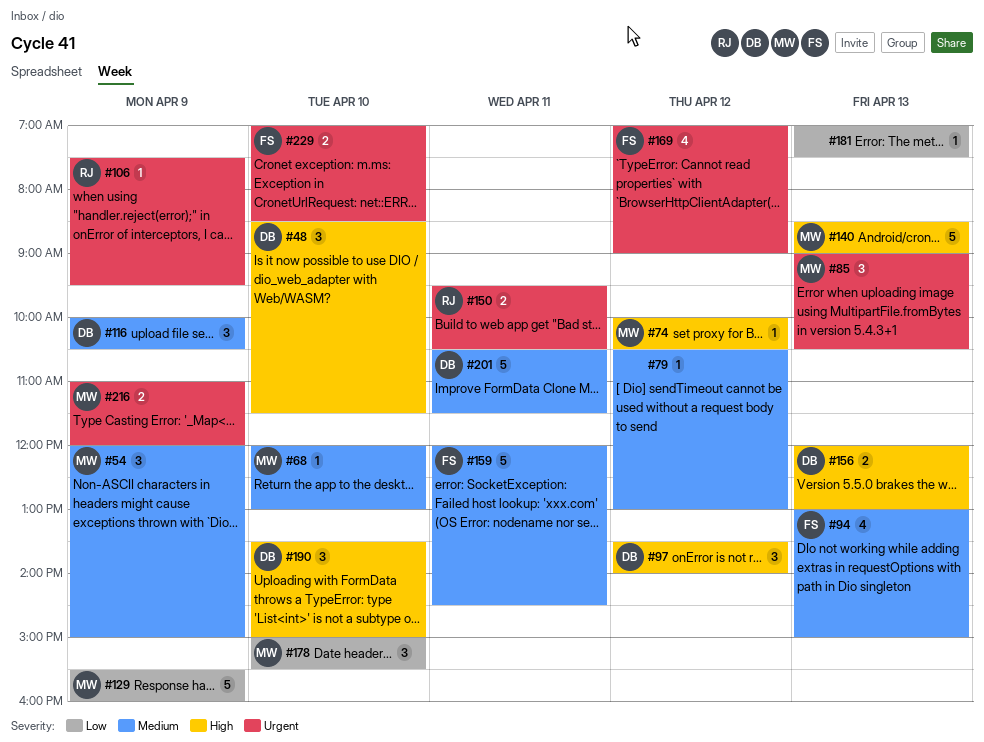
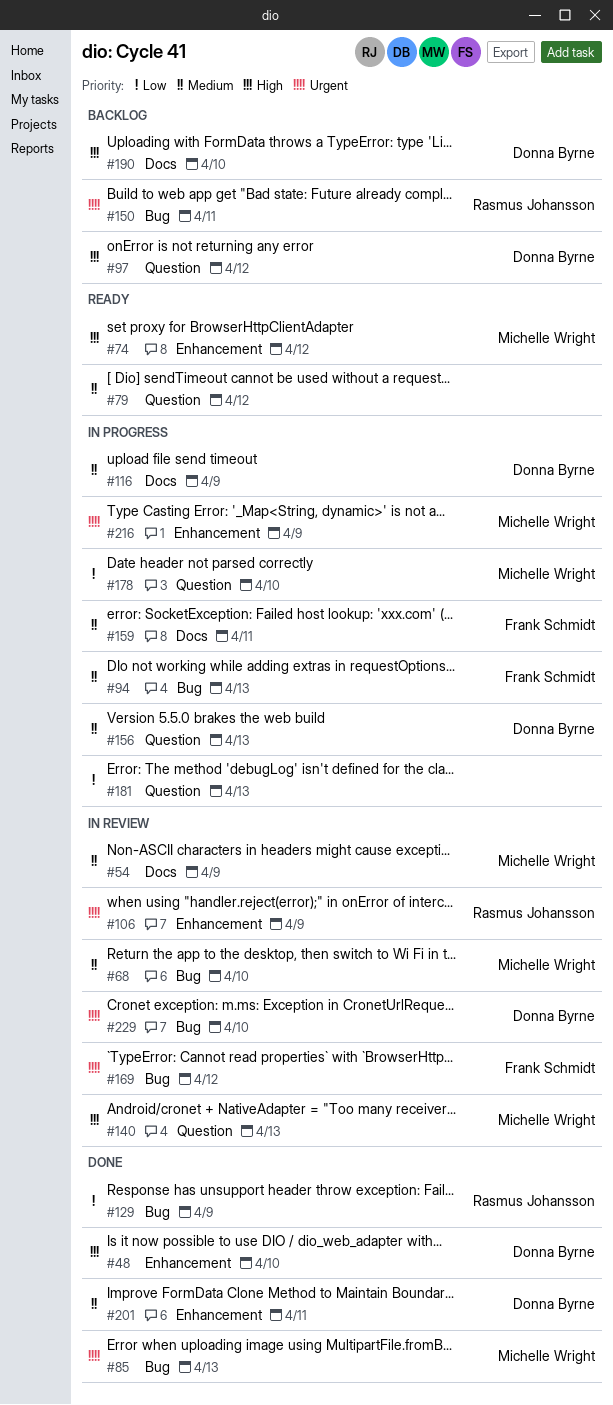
#129, owner: Michelle Wright -> Rasmus Johansson
#156, priority: High -> Medium
#229, owner: Frank Schmidt -> Donna Byrne

